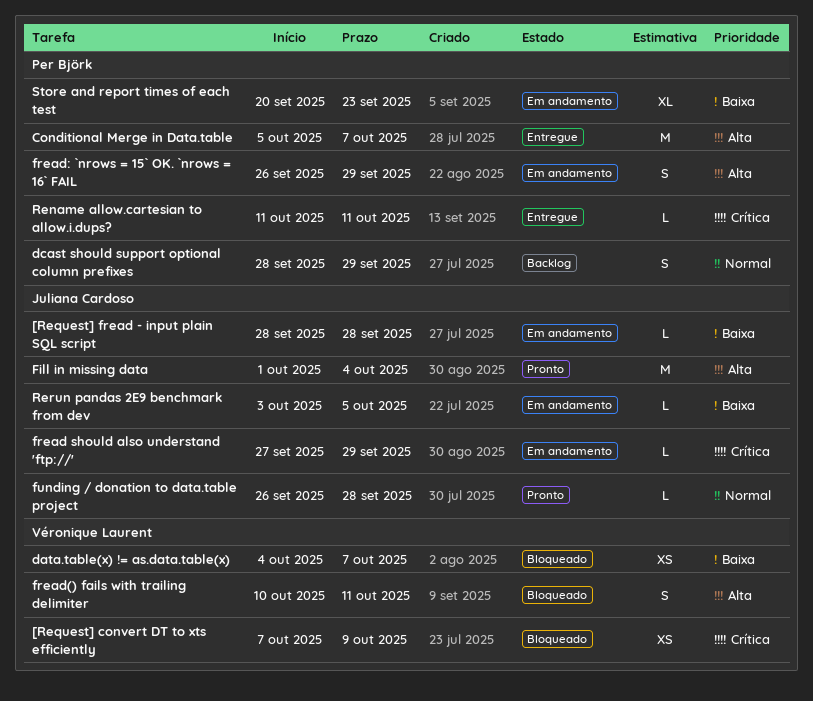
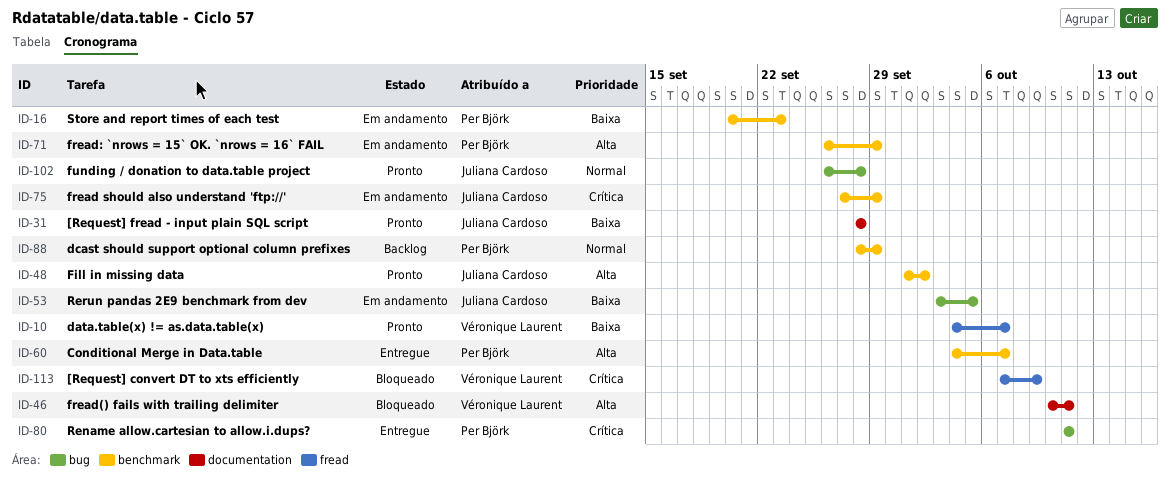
[Request] fread - input plain SQL script, status: Em andamento -> Pronto
Conditional Merge in Data.table, start: Oct 5 -> Oct 4
data.table(x) != as.data.table(x), status: Bloqueado -> Pronto
Fill in missing data, due: Oct 4 -> Oct 2

